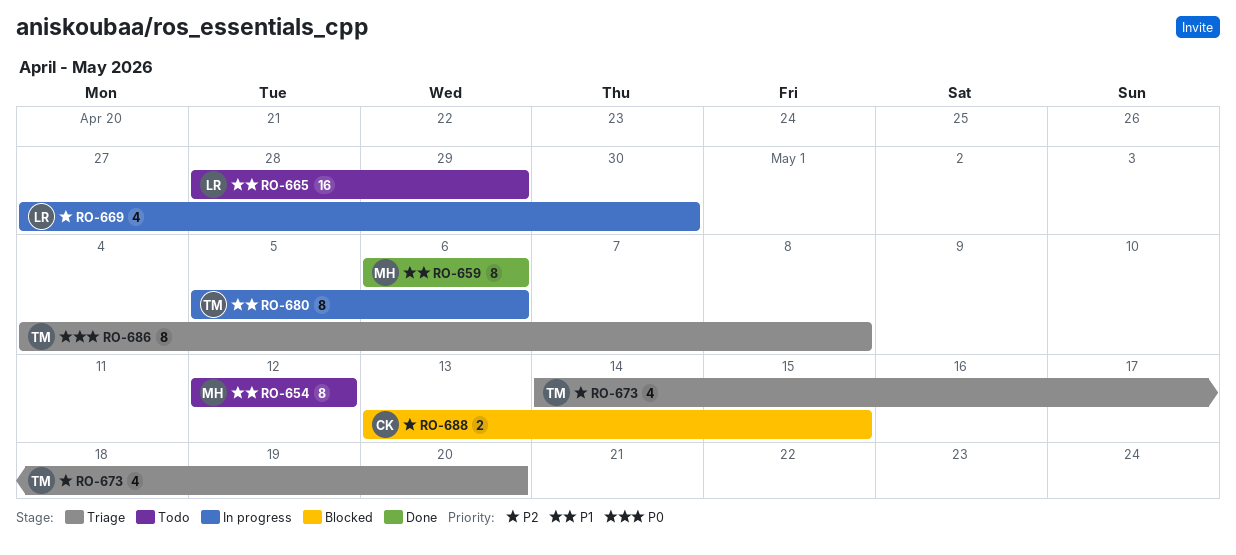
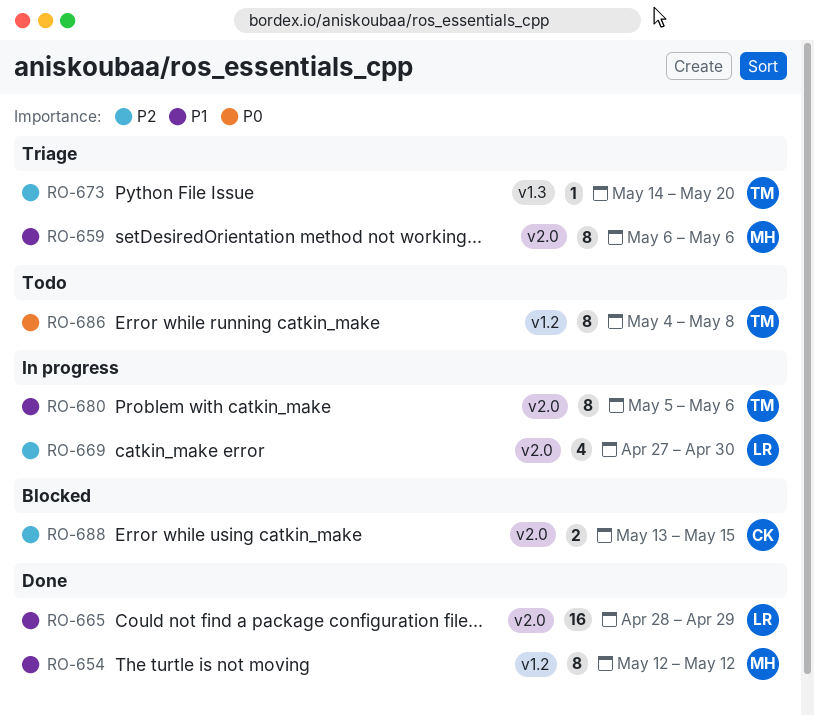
RO-654, status: Todo -> Done
RO-659, status: Done -> Triage
RO-665, status: Todo -> Done
RO-673, estimate: 4 -> 1
RO-686, status: Triage -> Todo

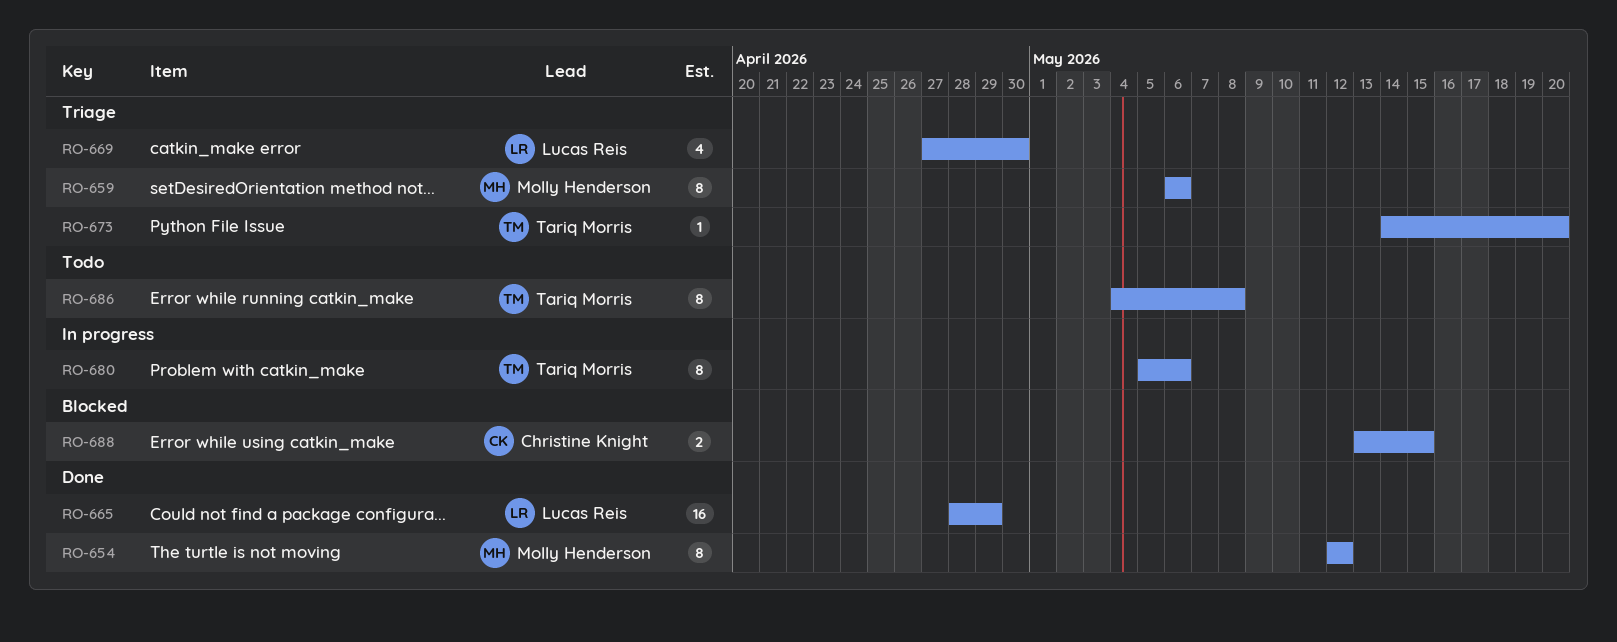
RO-669, status: In progress -> Triage

